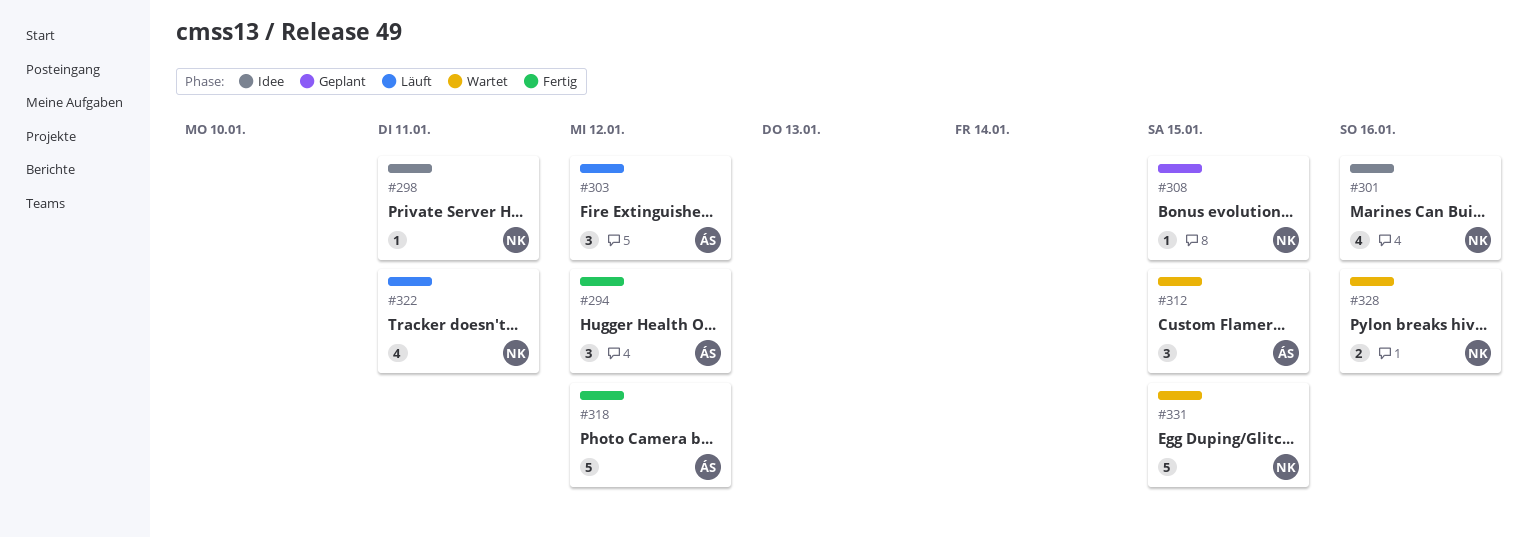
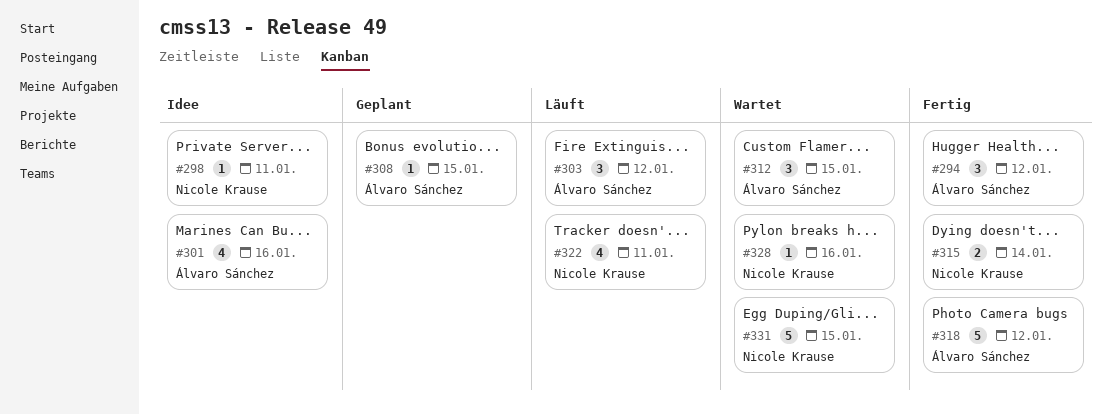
#301, owner: Nicole Krause -> Álvaro Sánchez
#308, owner: Nicole Krause -> Álvaro Sánchez
#315: none -> present
#328, estimate: 2 -> 1

